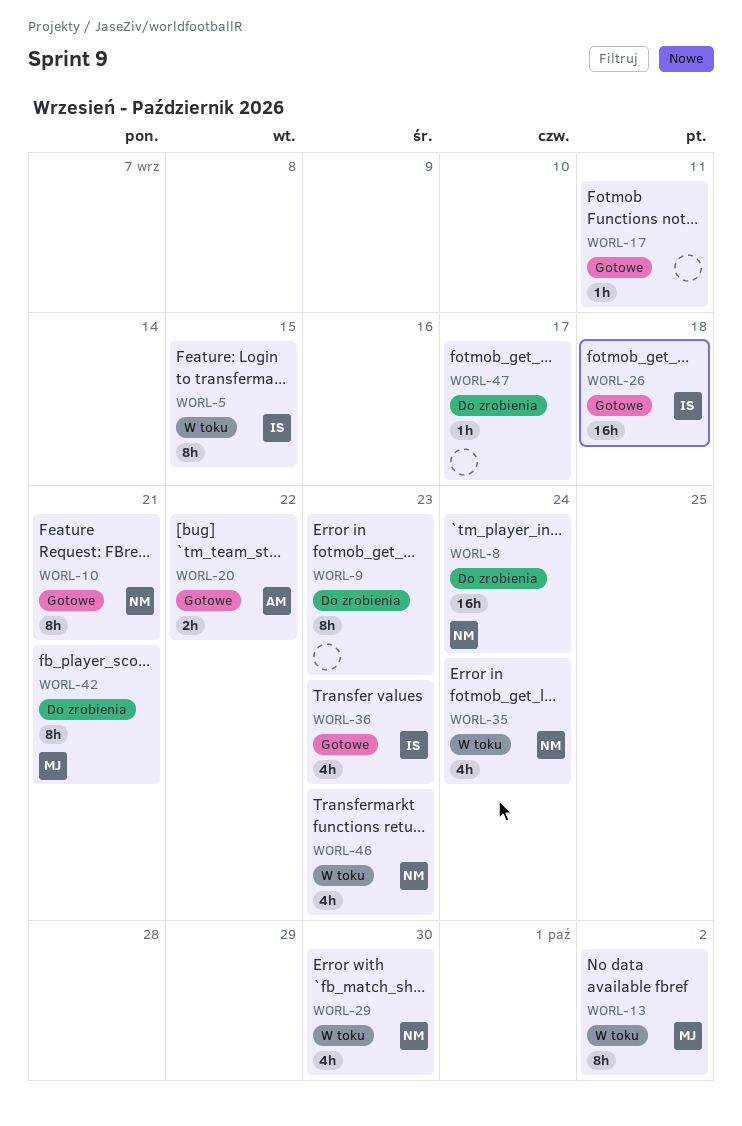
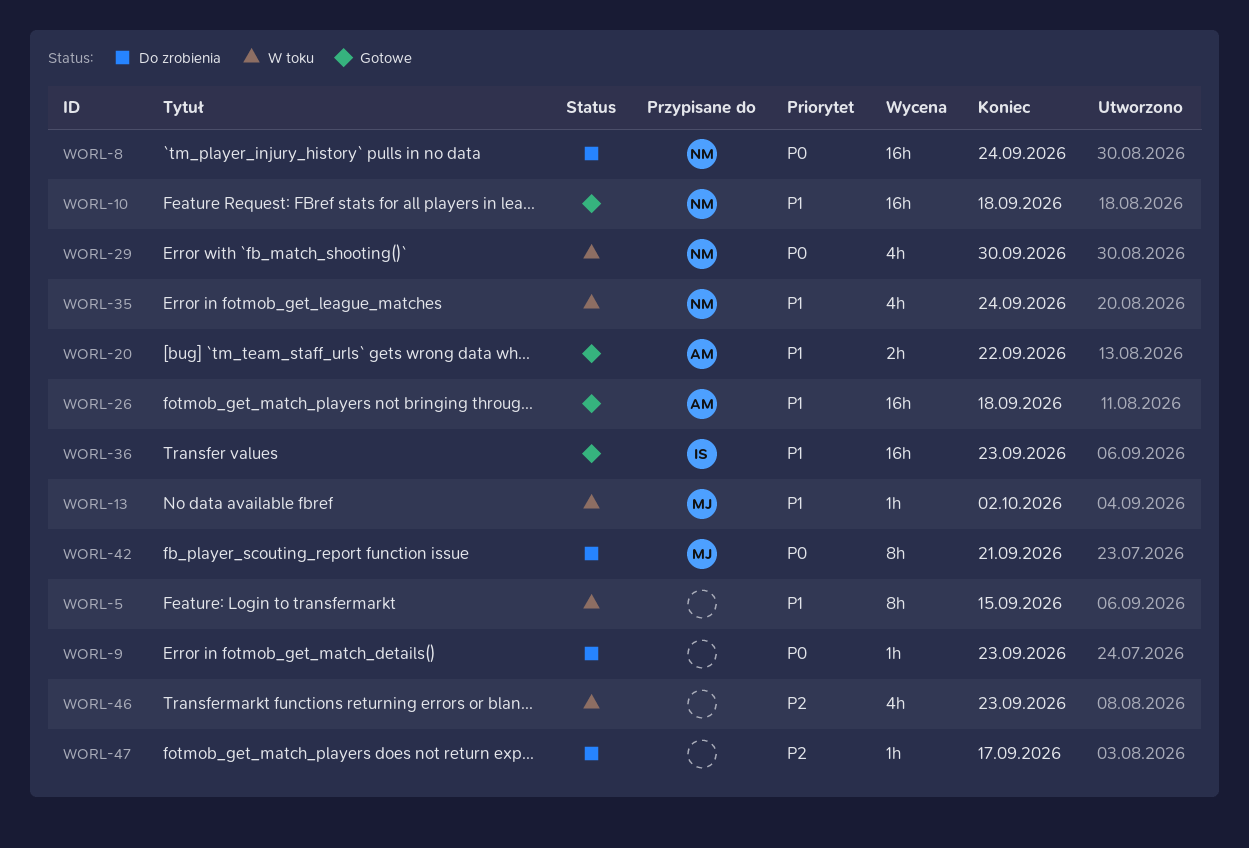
WORL-5, owner: IS -> none
WORL-9, estimate: 8h -> 1h
WORL-10, estimate: 8h -> 16h
WORL-10, due: Sep 21 -> Sep 18
WORL-13, estimate: 8h -> 1h
WORL-17: present -> none
WORL-26, owner: IS -> AM
WORL-36, estimate: 4h -> 16h
WORL-46, owner: NM -> none

